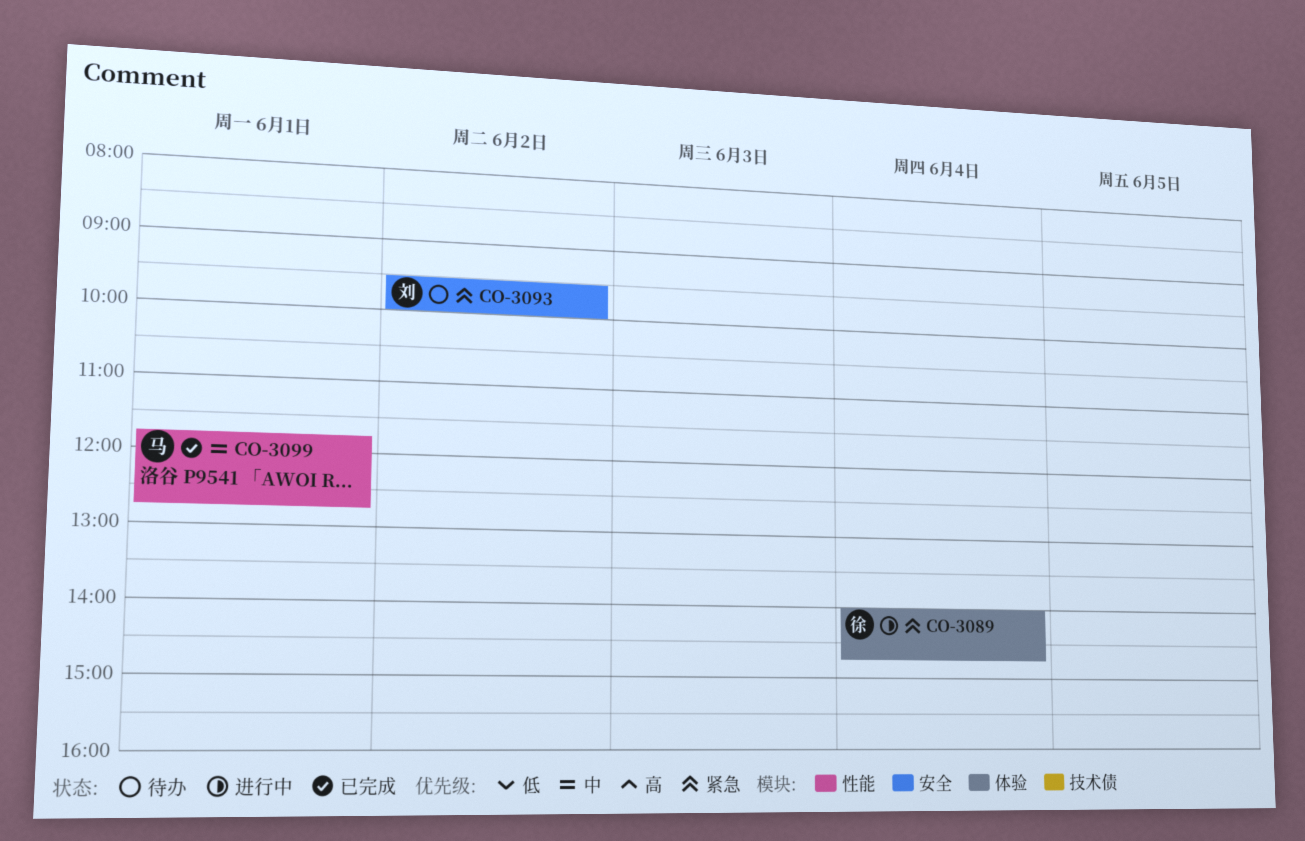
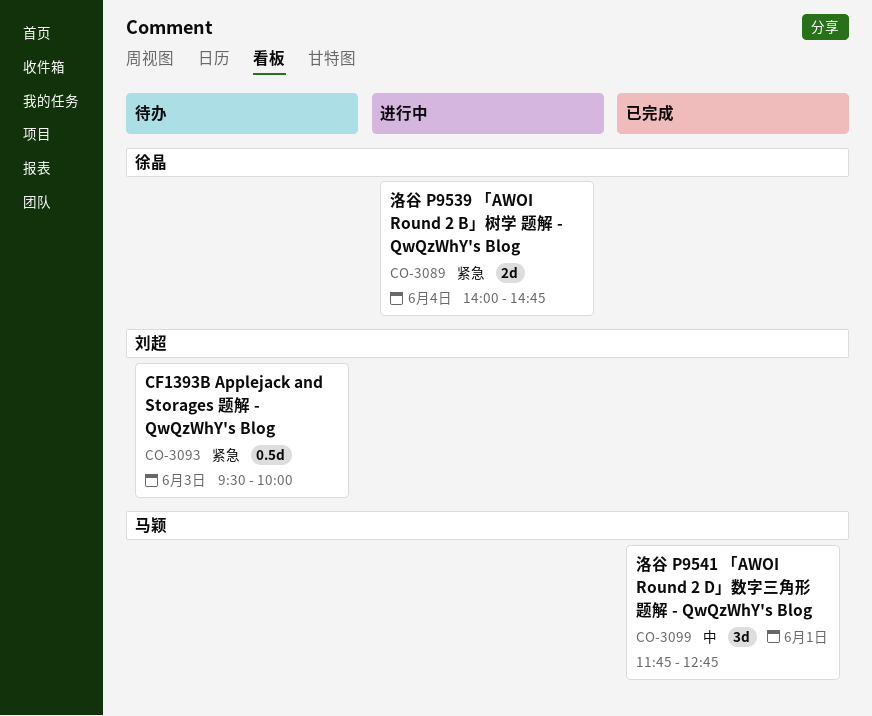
CO-3093, day: Jun 2 -> Jun 3

